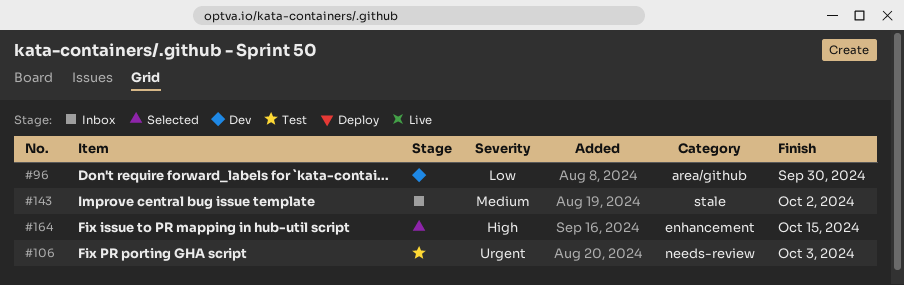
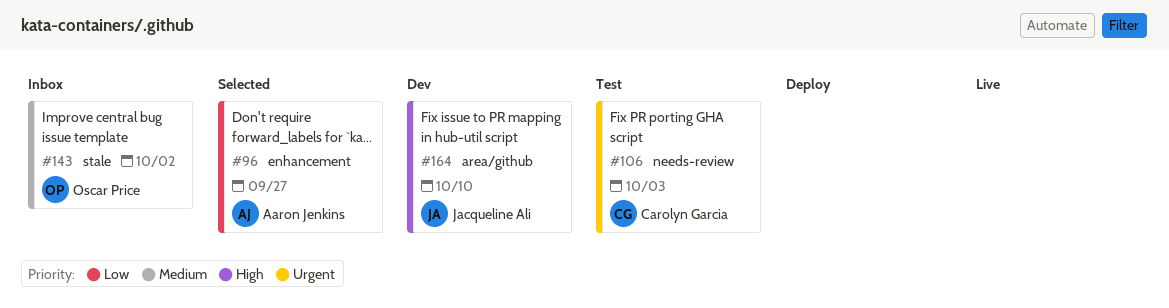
#96, status: Dev -> Selected
#96, label: area/github -> enhancement
#96, due: Sep 30 -> Sep 27
#164, status: Selected -> Dev
#164, label: enhancement -> area/github
#164, due: Oct 15 -> Oct 10

